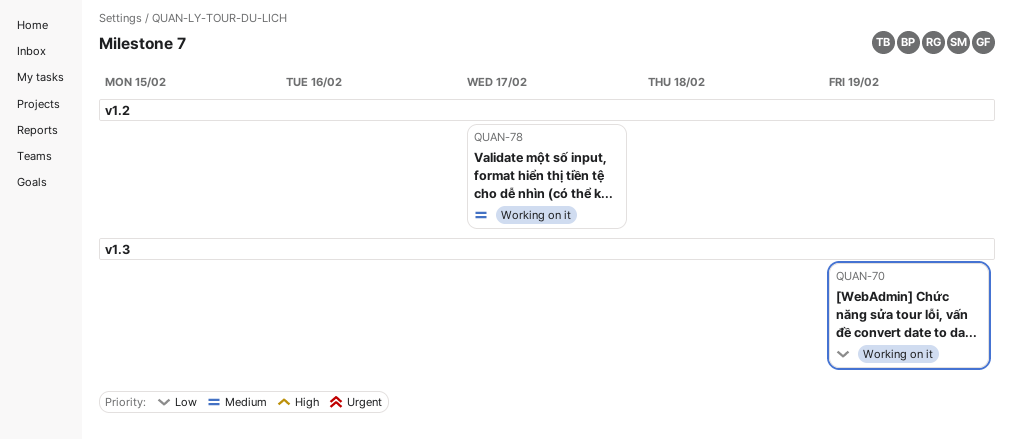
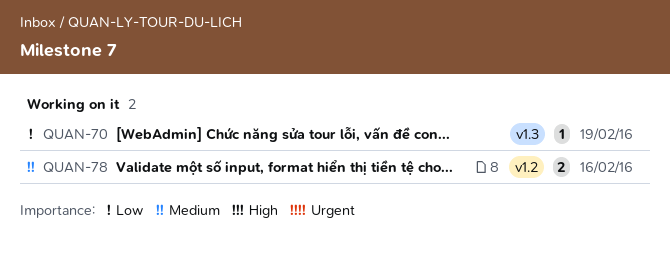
QUAN-78, due: Feb 17 -> Feb 16

